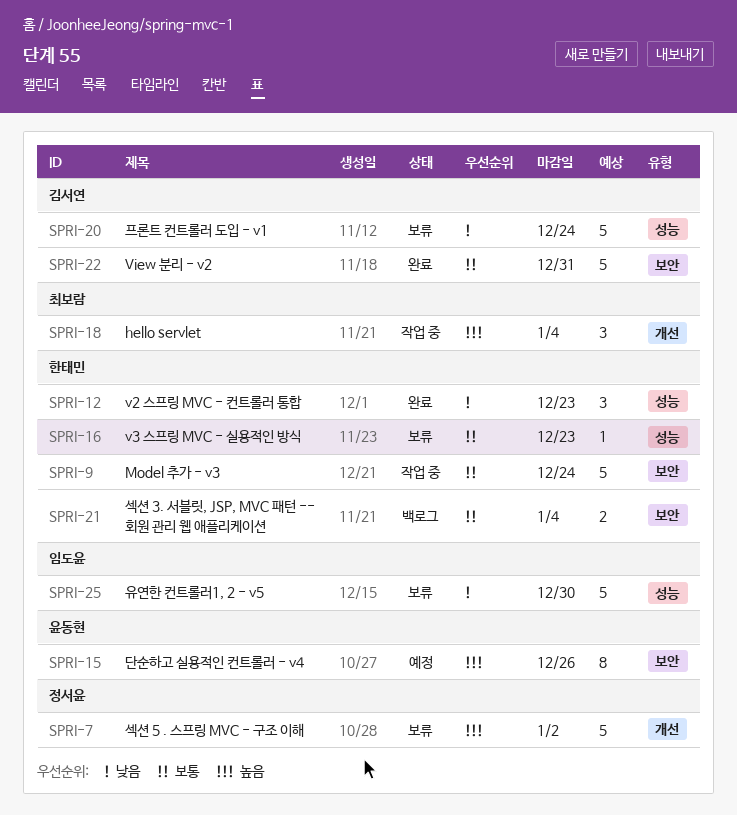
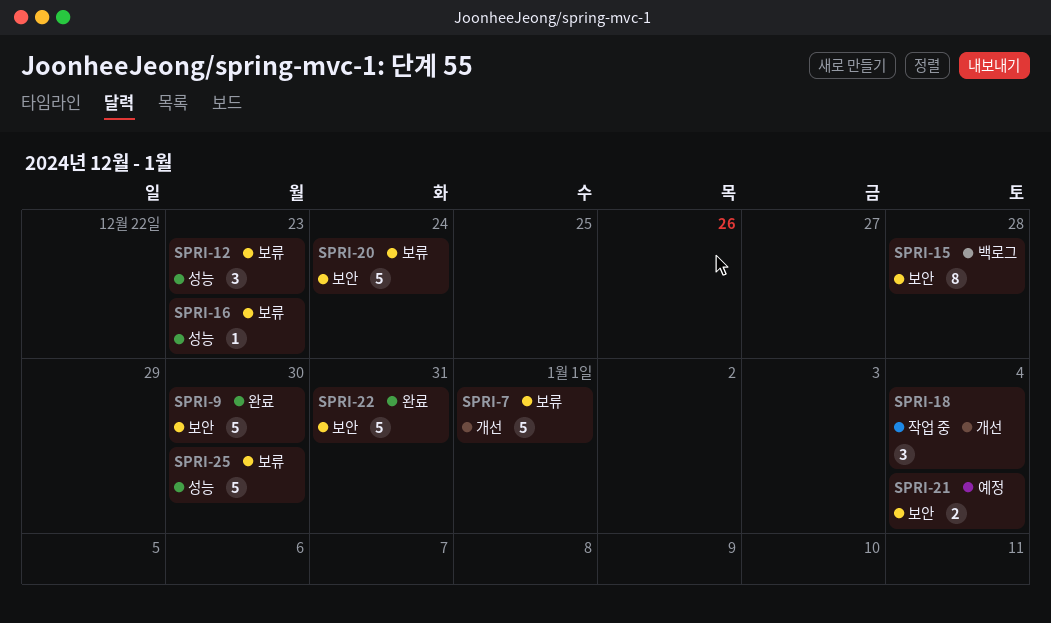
SPRI-7, due: Jan 2 -> Jan 1
SPRI-9, status: 작업 중 -> 완료
SPRI-9, due: Dec 24 -> Dec 30
SPRI-12, status: 완료 -> 보류
SPRI-15, status: 예정 -> 백로그
SPRI-15, due: Dec 26 -> Dec 28
SPRI-20, label: 성능 -> 보안
SPRI-21, status: 백로그 -> 예정

